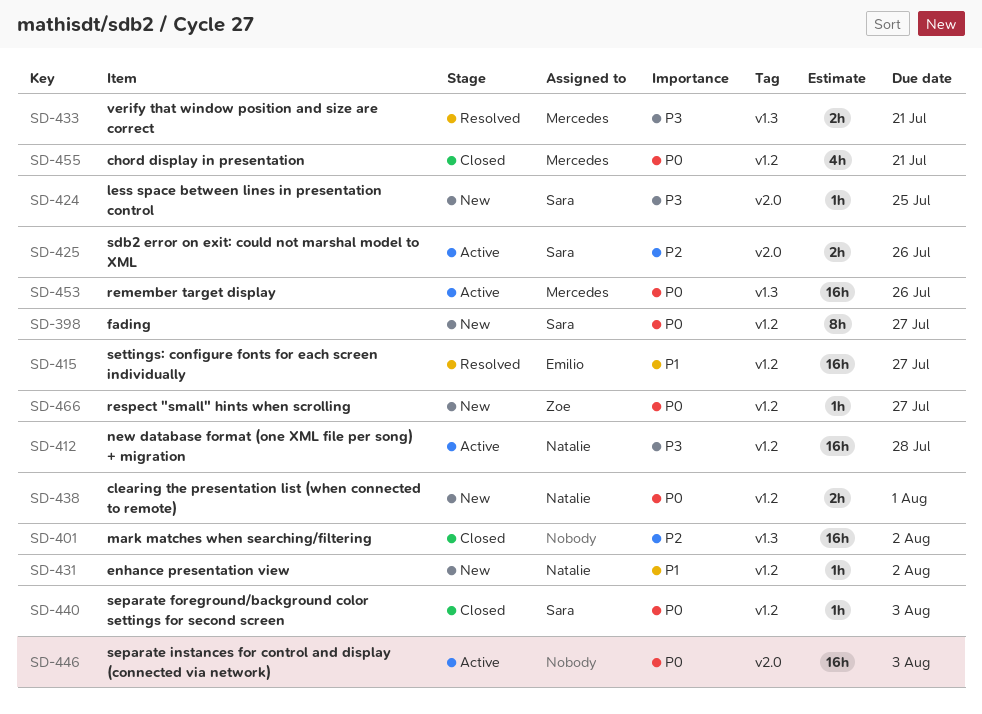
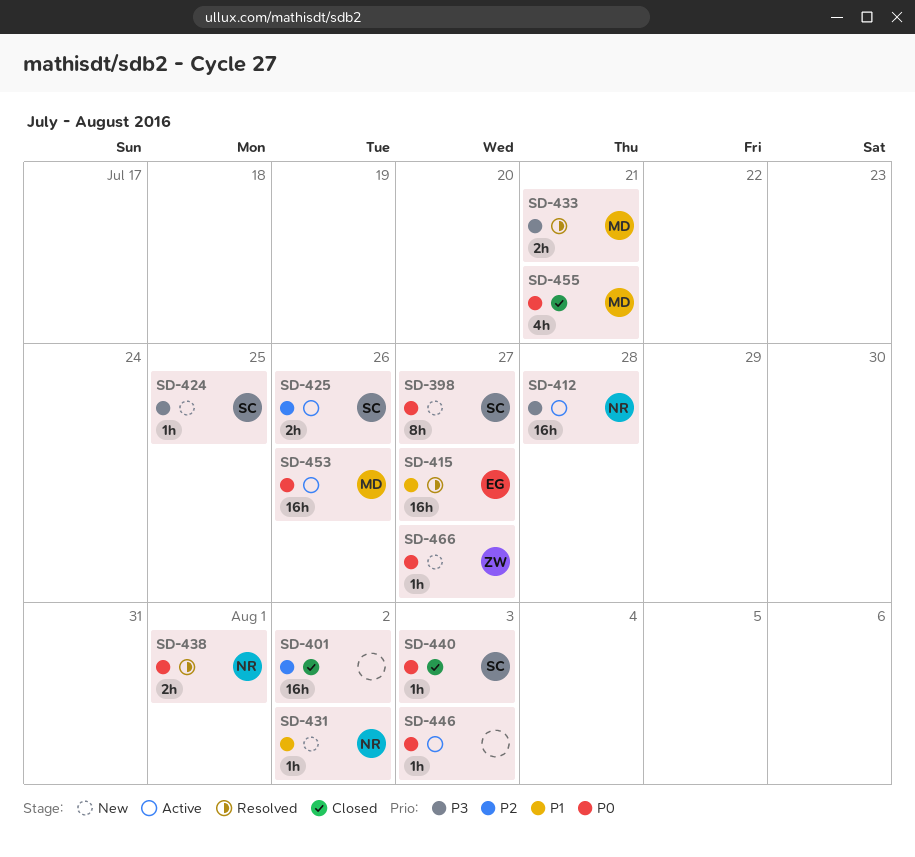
SD-438, status: New -> Resolved
SD-446, estimate: 16h -> 1h

